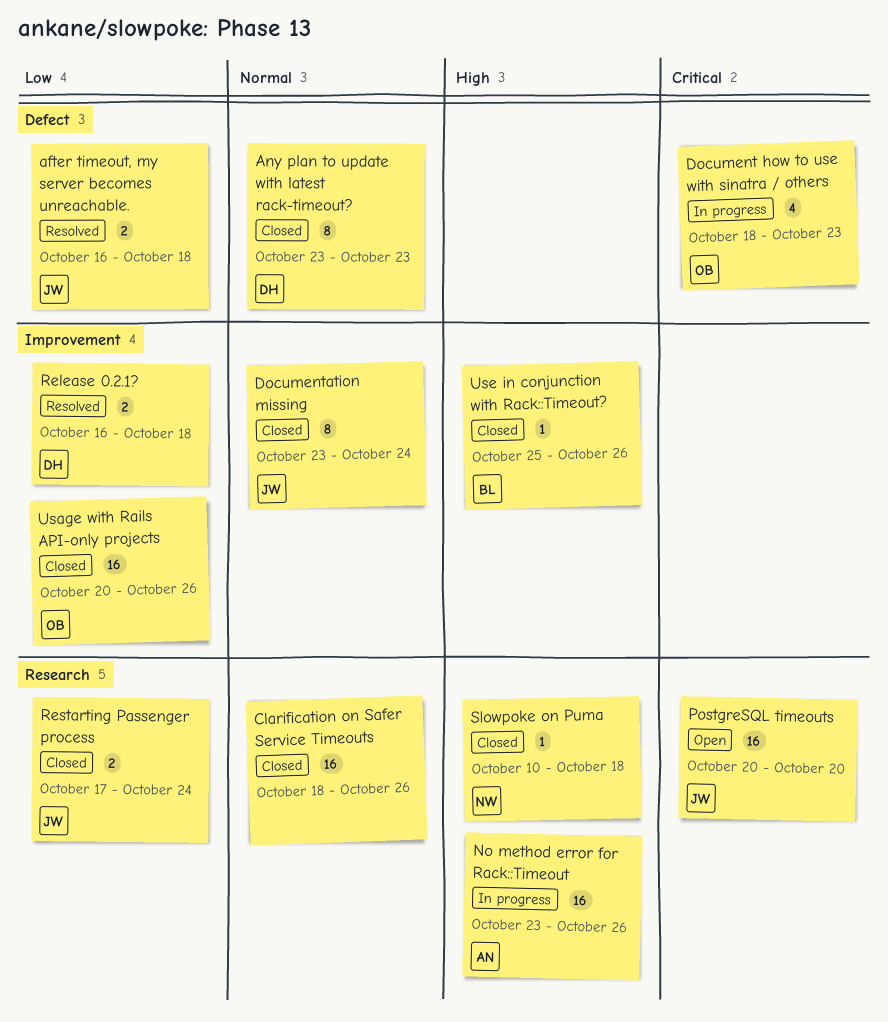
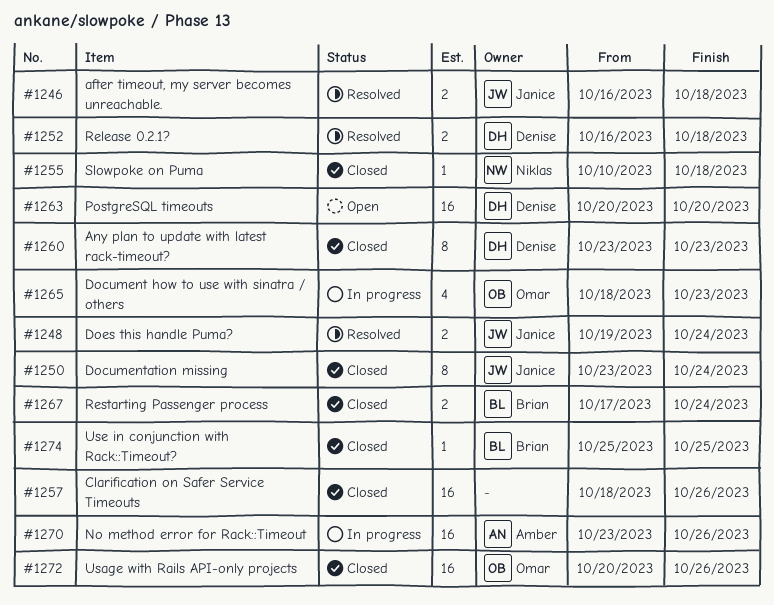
Does this handle Puma?: none -> present
PostgreSQL timeouts, owner: Janice -> Denise
Restarting Passenger process, owner: Janice -> Brian
Use in conjunction with Rack::Timeout?, due: Oct 26 -> Oct 25

